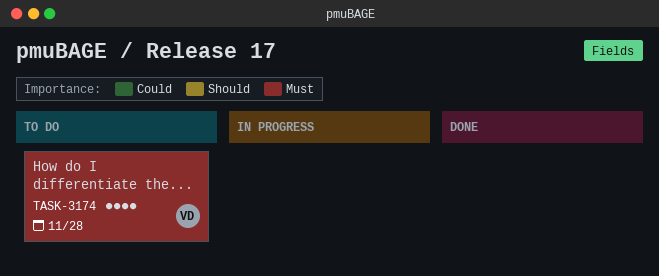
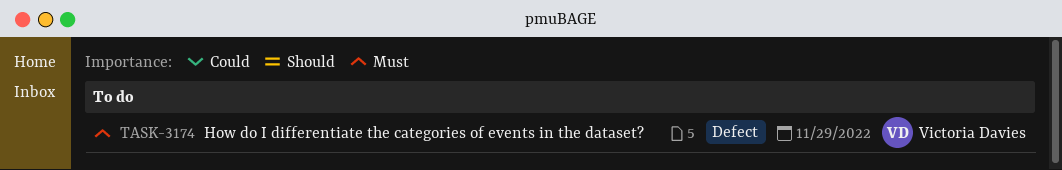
TASK-3174, due: Nov 28 -> Nov 29

